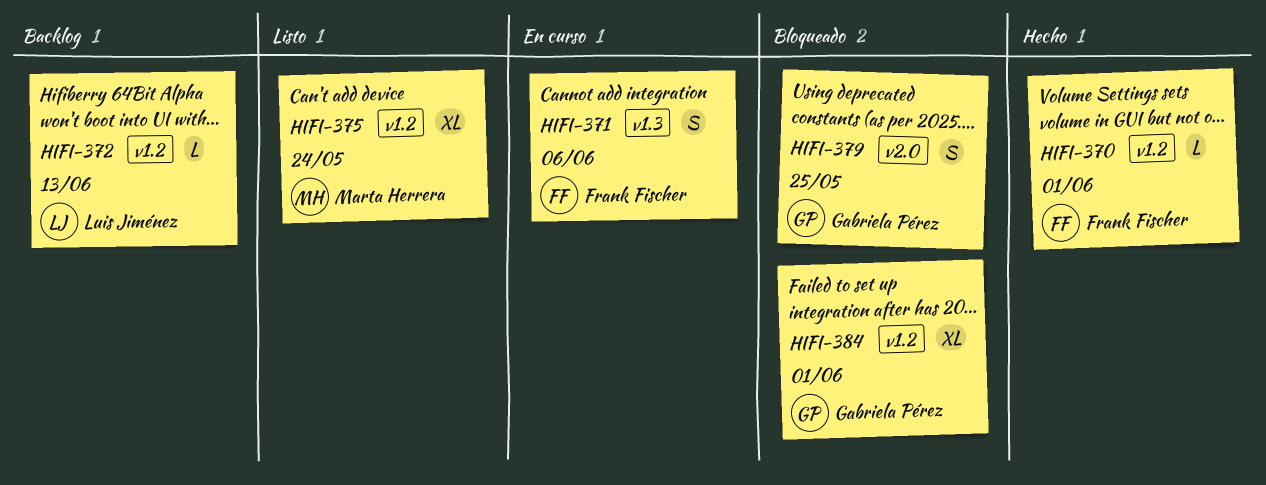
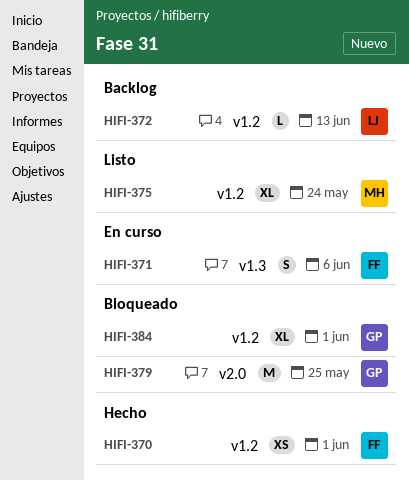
HIFI-370, estimate: L -> XS
HIFI-379, estimate: S -> M

